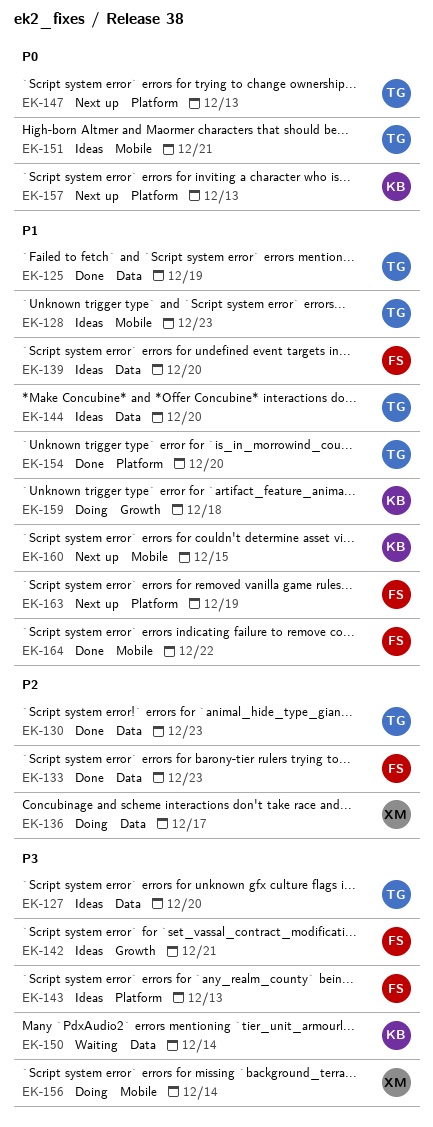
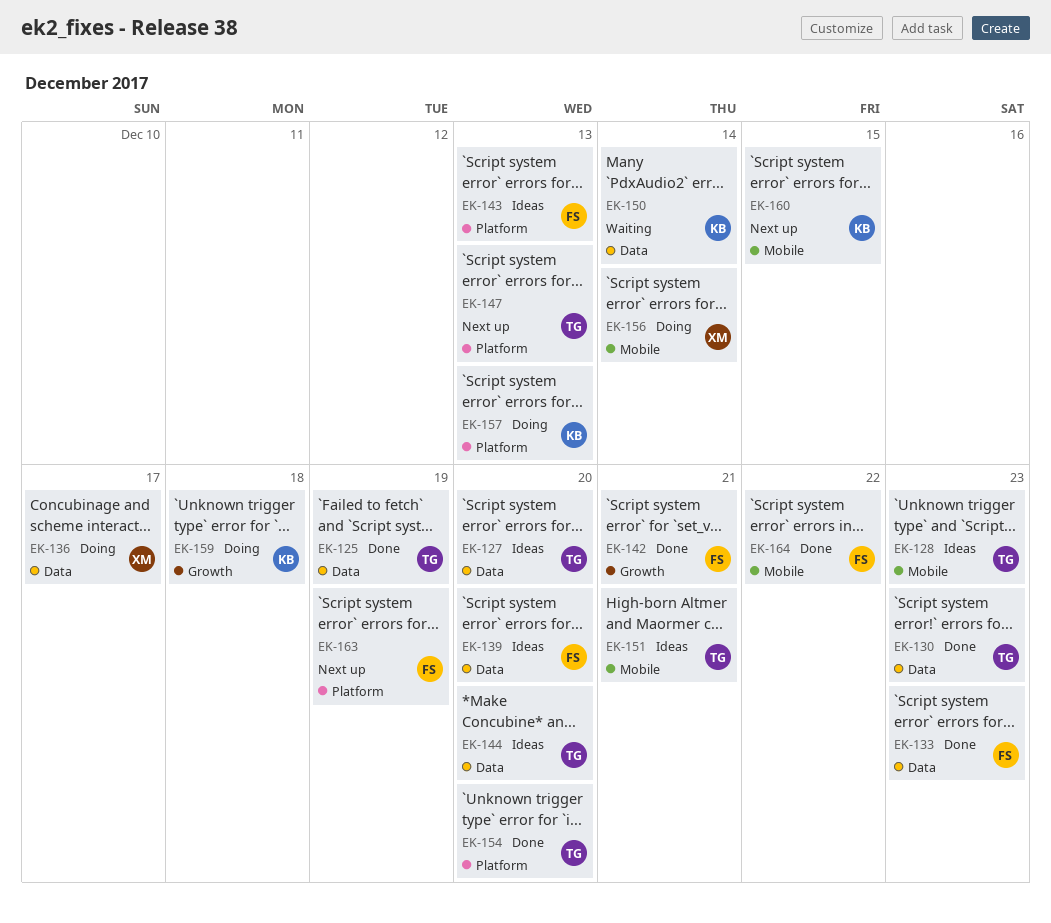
EK-142, status: Ideas -> Done
EK-157, status: Next up -> Doing

